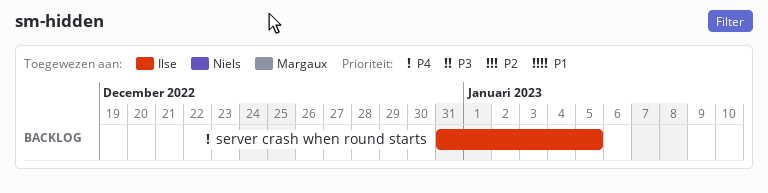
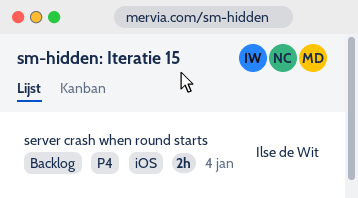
server crash when round starts, due: Jan 5 -> Jan 4

